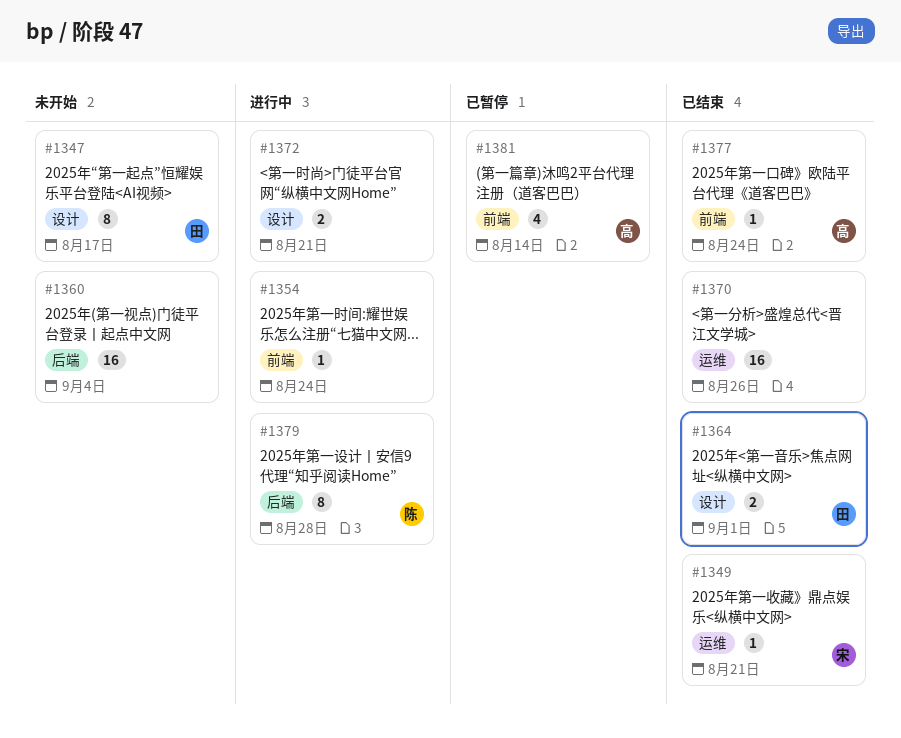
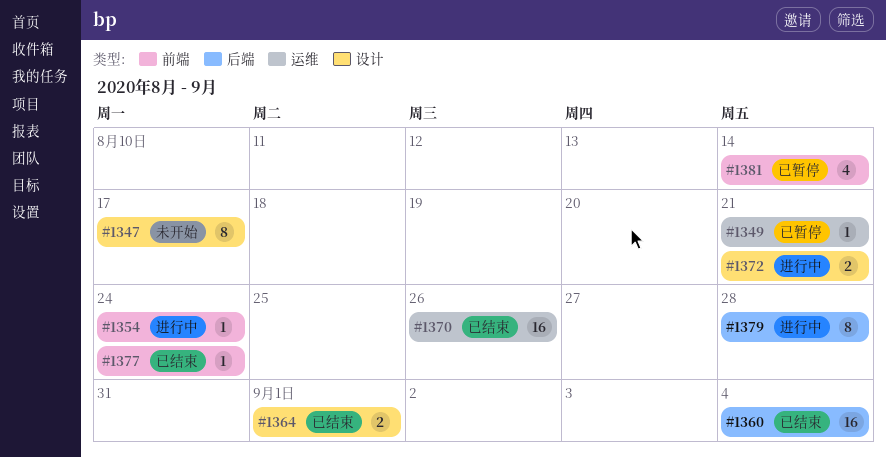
#1349, status: 已结束 -> 已暂停
#1360, status: 未开始 -> 已结束

